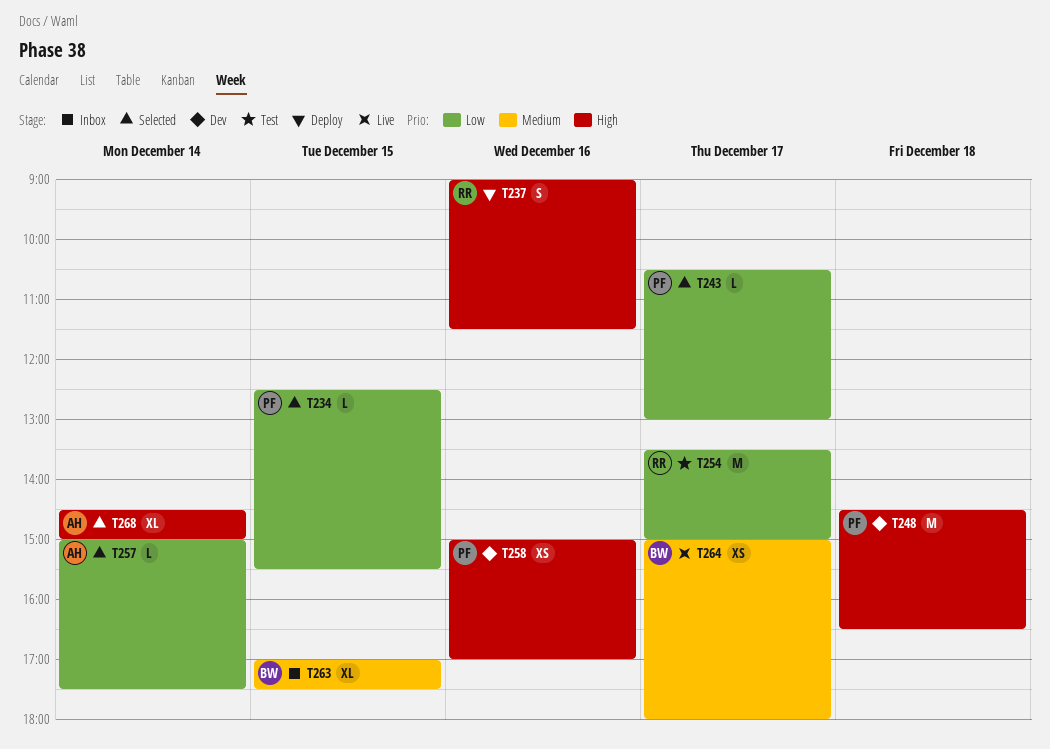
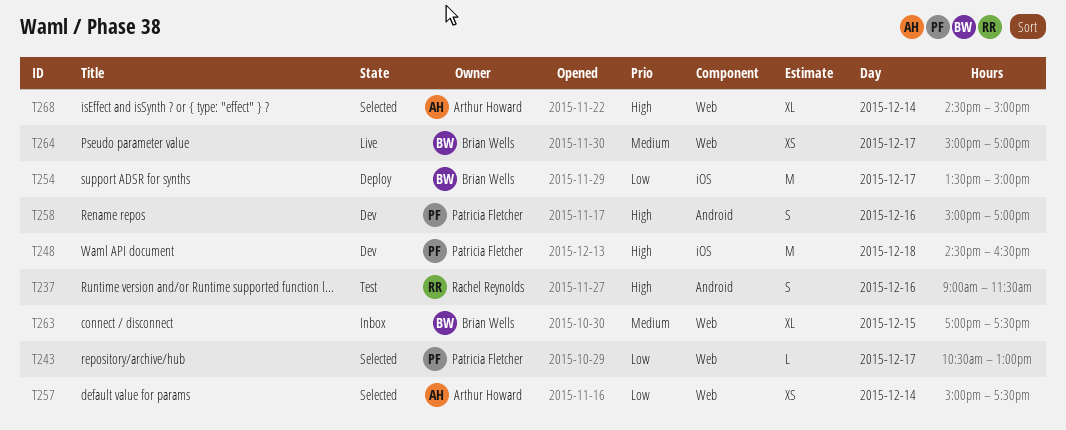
T234: present -> none
T237, status: Deploy -> Test
T254, status: Test -> Deploy
T254, owner: Rachel Reynolds -> Brian Wells
T257, estimate: L -> XS
T258, estimate: XS -> S
T264, ends: 18:00 -> 17:00

